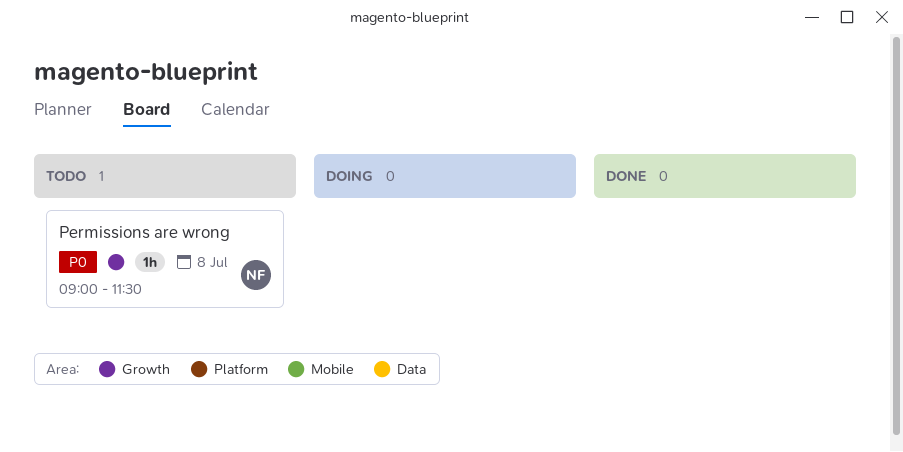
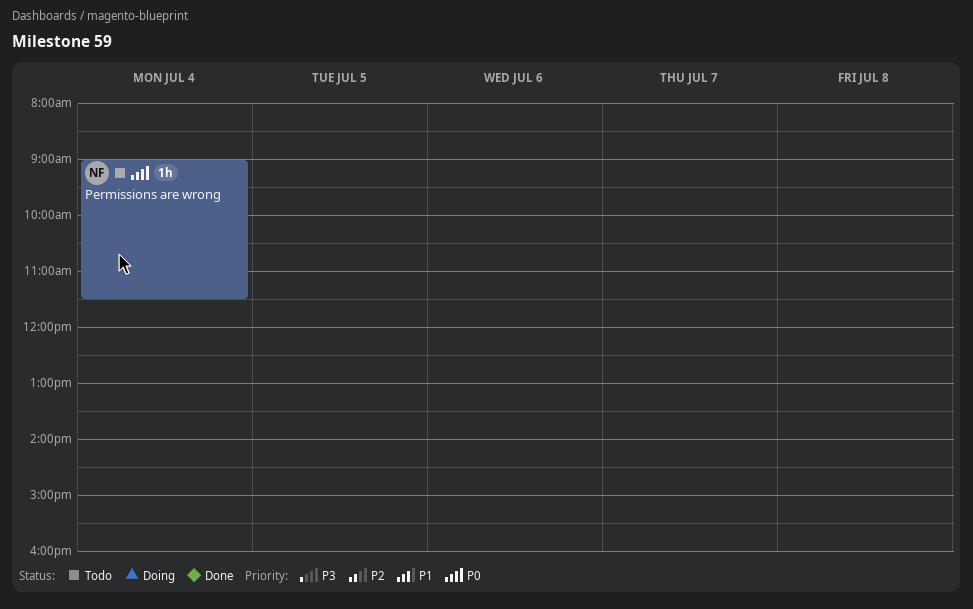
Permissions are wrong, day: Jul 8 -> Jul 4

